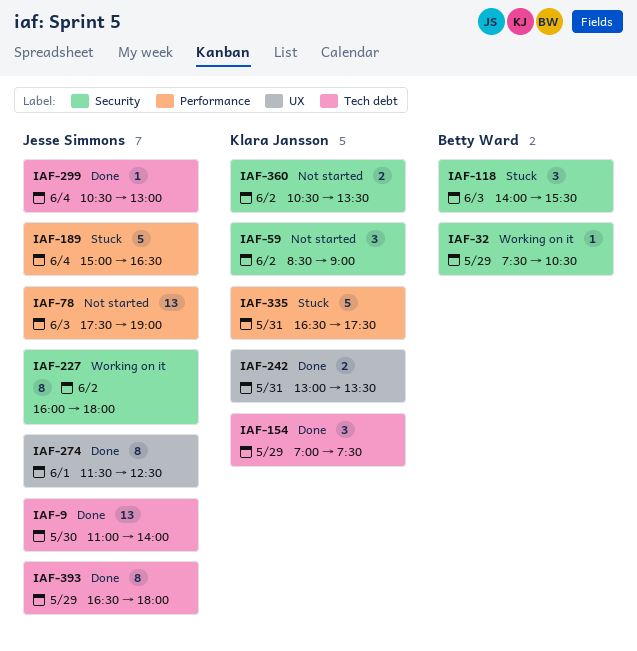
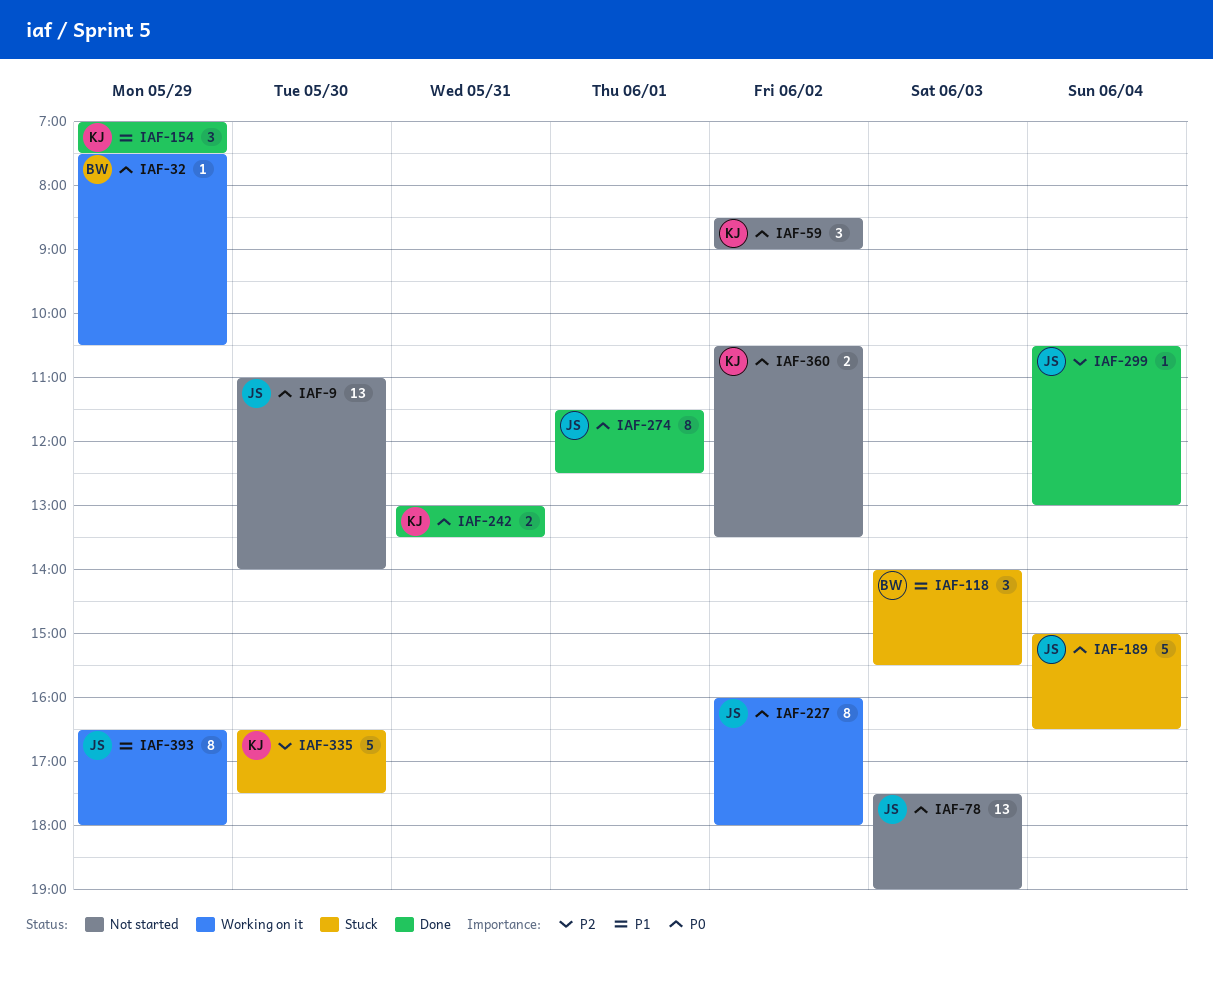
IAF-9, status: Done -> Not started
IAF-335, day: May 31 -> May 30
IAF-393, status: Done -> Working on it

